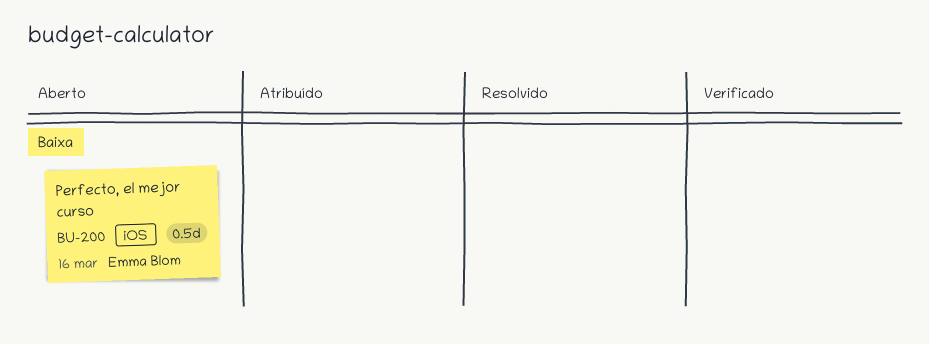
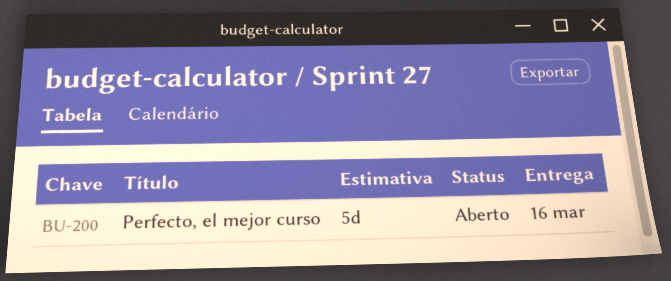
BU-200, estimate: 0.5d -> 5d

